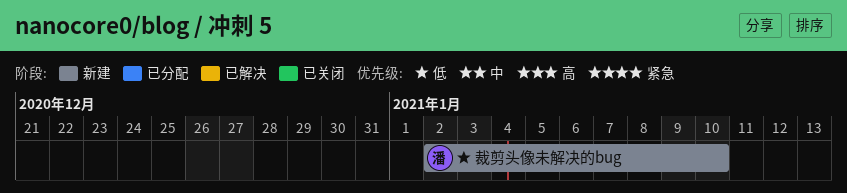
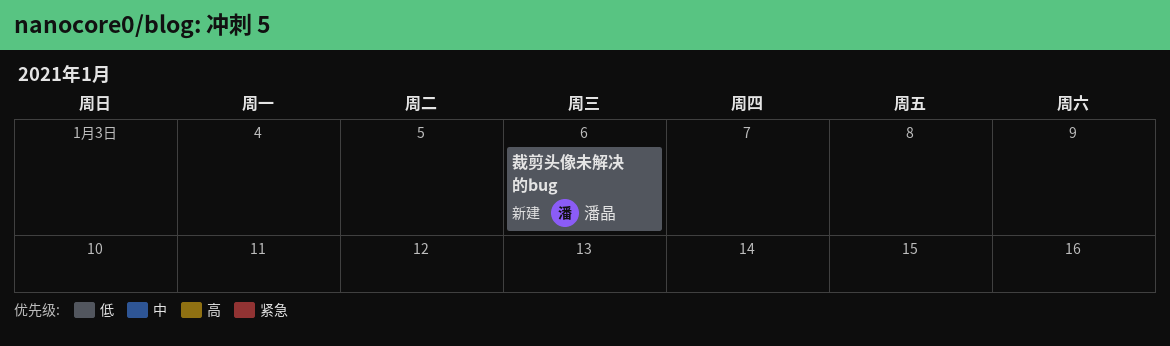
裁剪头像未解决的bug, due: Jan 10 -> Jan 6

